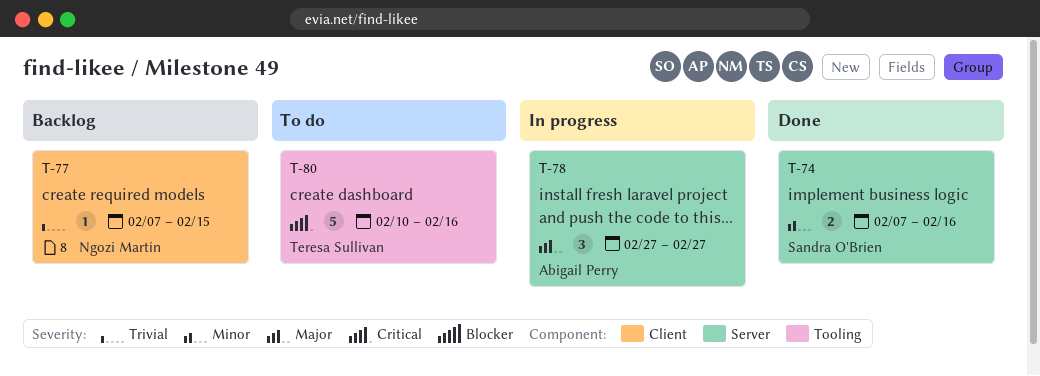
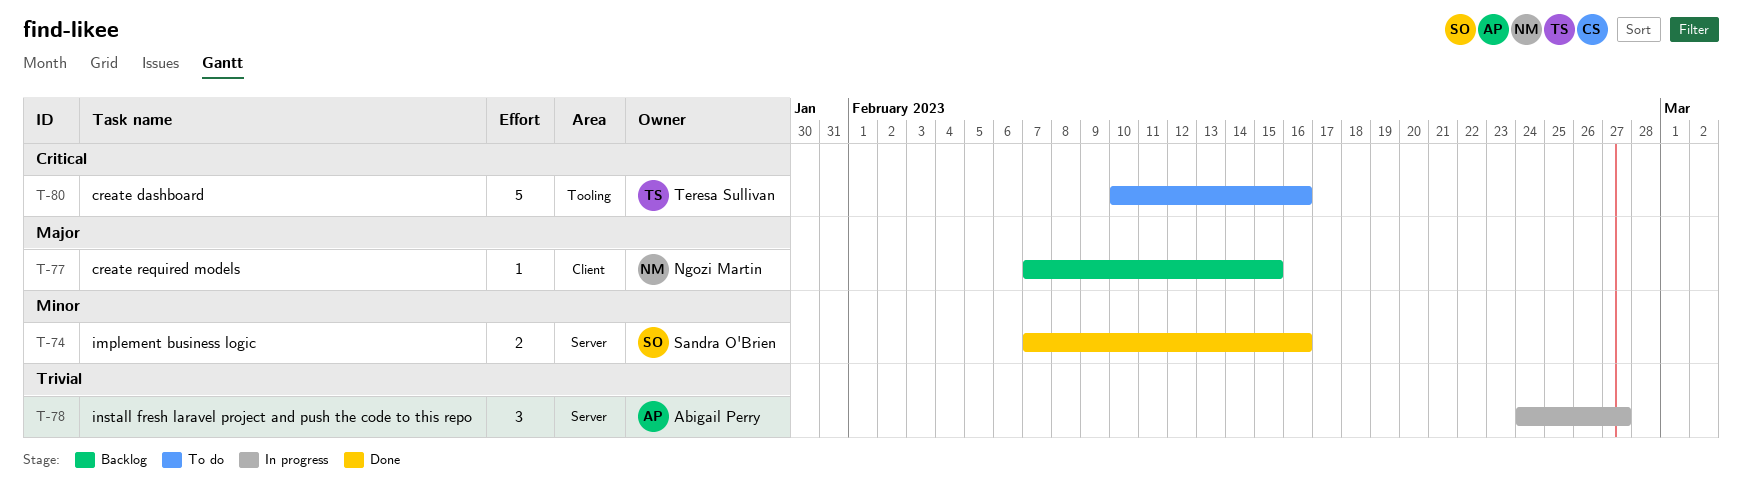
T-77, priority: Trivial -> Major
T-78, priority: Major -> Trivial
T-78, start: Feb 27 -> Feb 24

